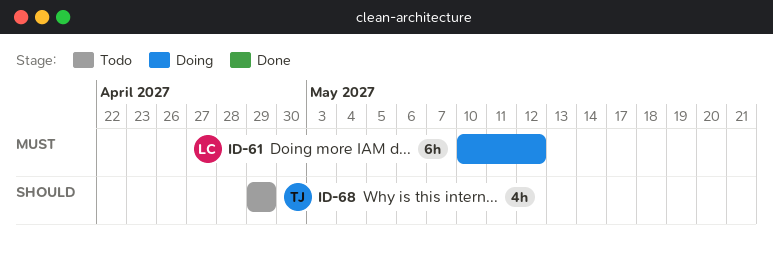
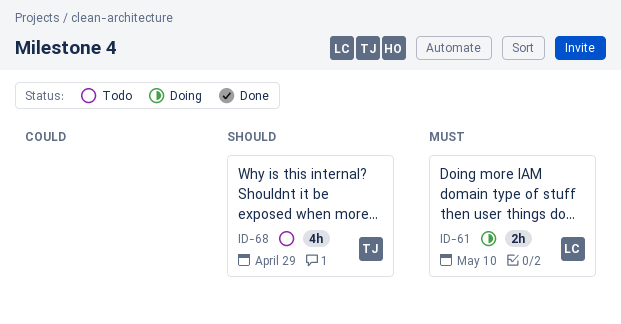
ID-61, estimate: 6h -> 2h
ID-61, due: May 12 -> May 10

